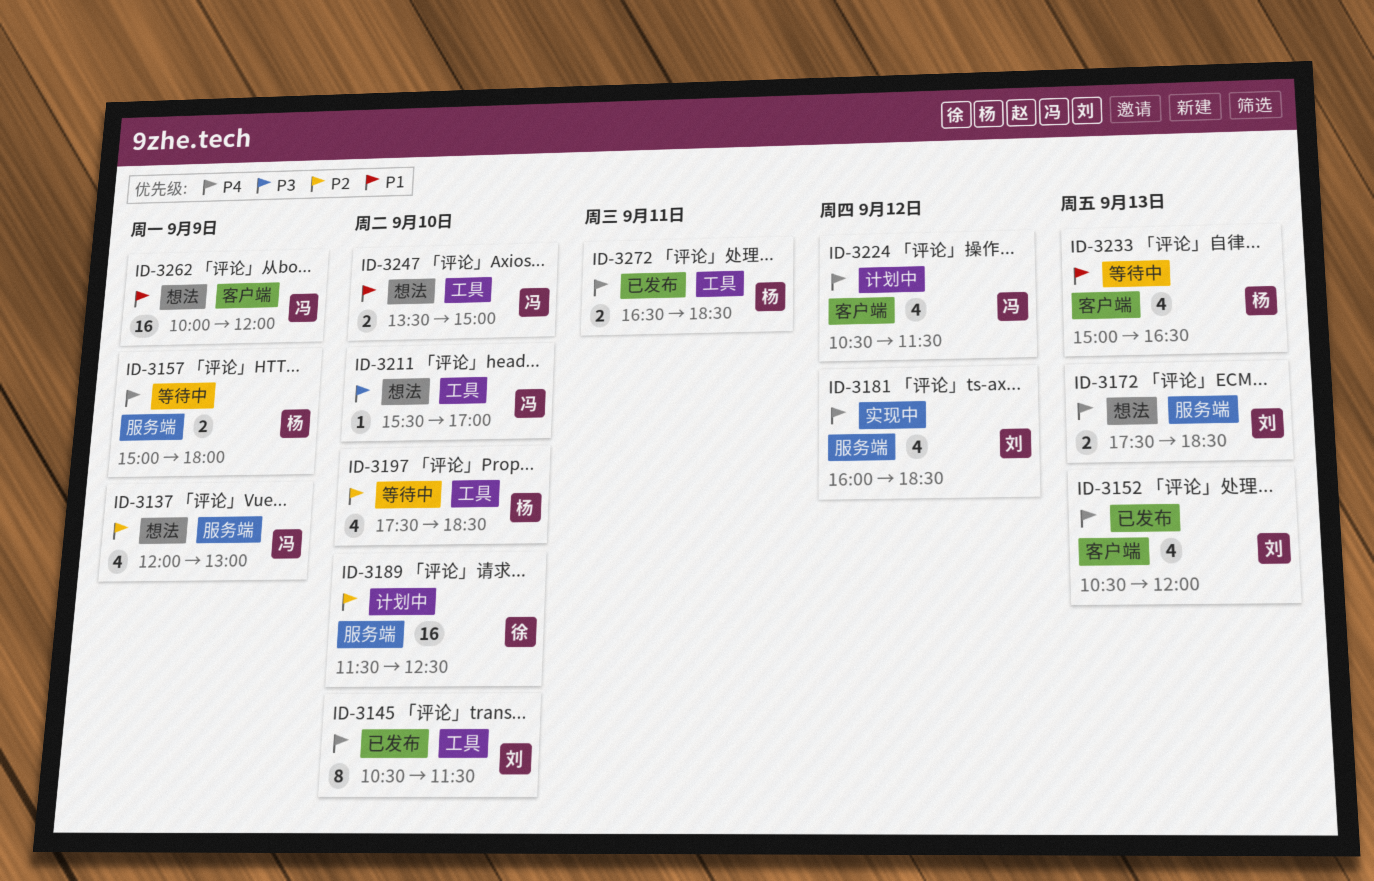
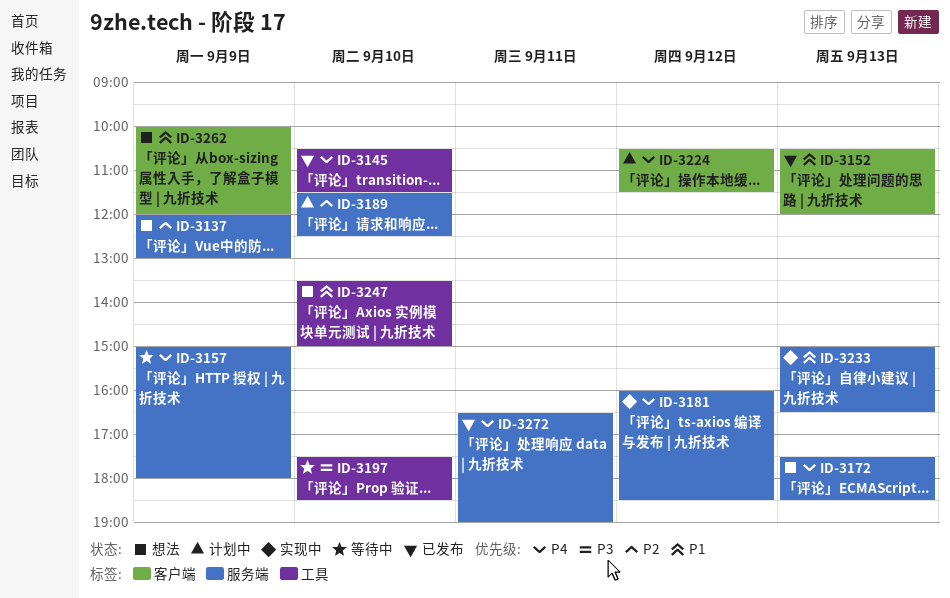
ID-3152, priority: P4 -> P1
ID-3197, priority: P2 -> P3
ID-3211: present -> none
ID-3233, status: 等待中 -> 实现中
ID-3233, label: 客户端 -> 服务端
ID-3272, label: 工具 -> 服务端
ID-3272, ends: 18:30 -> 19:00

